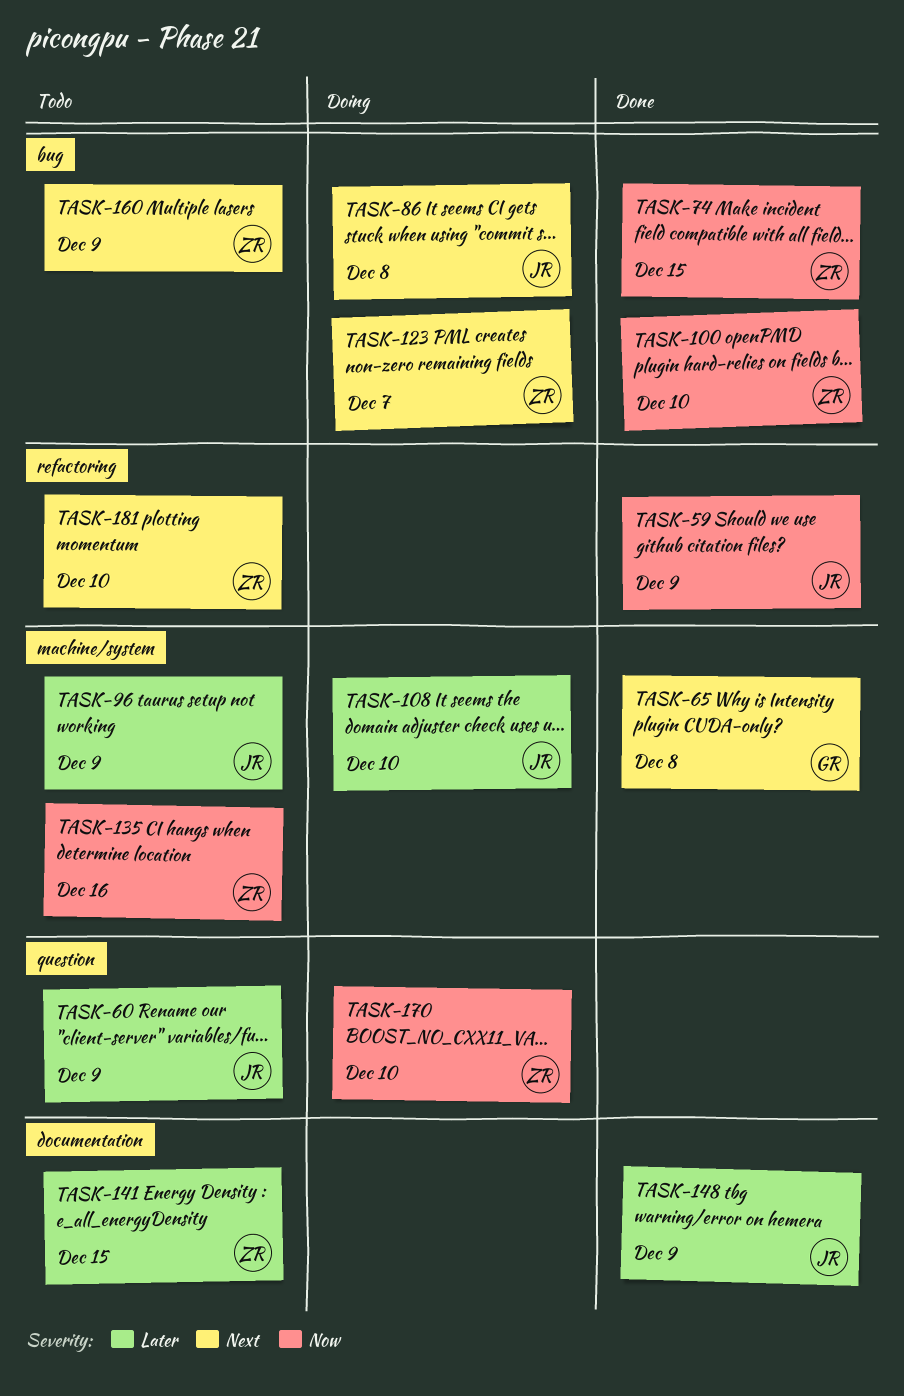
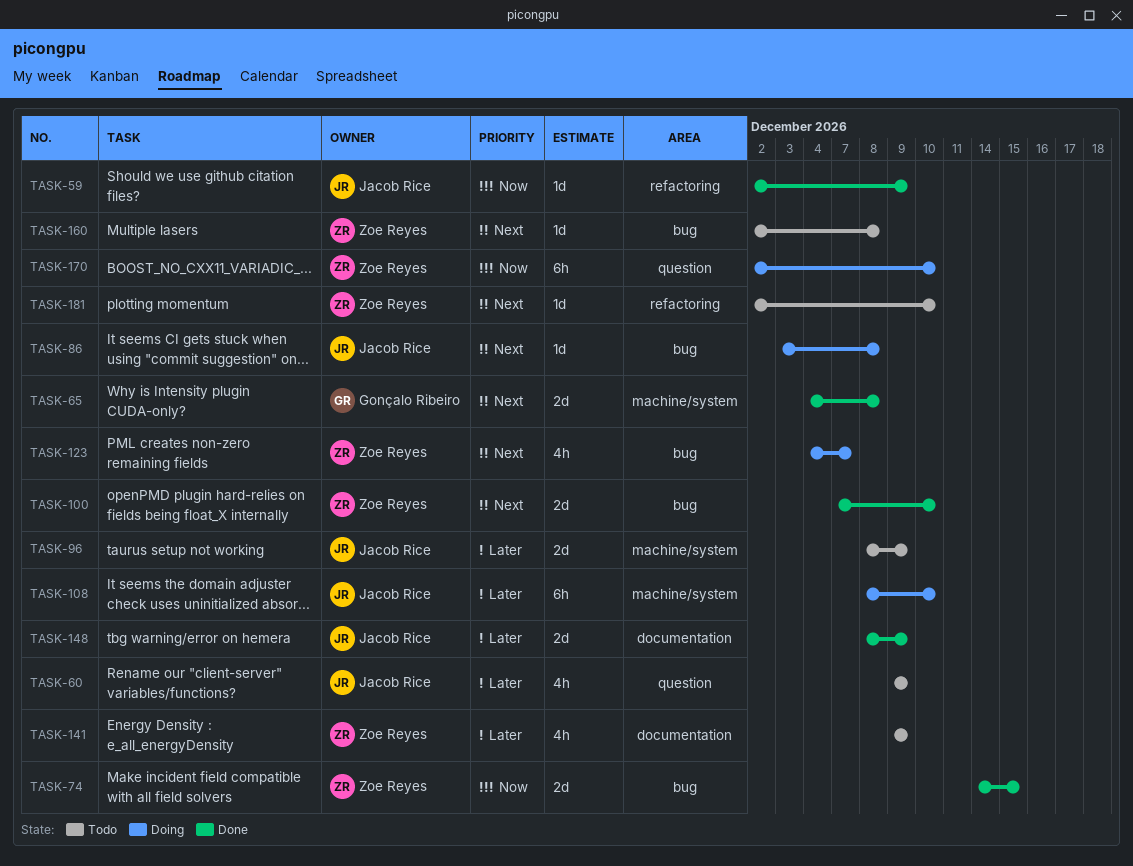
TASK-100, priority: Now -> Next
TASK-135: present -> none
TASK-141, due: Dec 15 -> Dec 9
TASK-160, due: Dec 9 -> Dec 8

